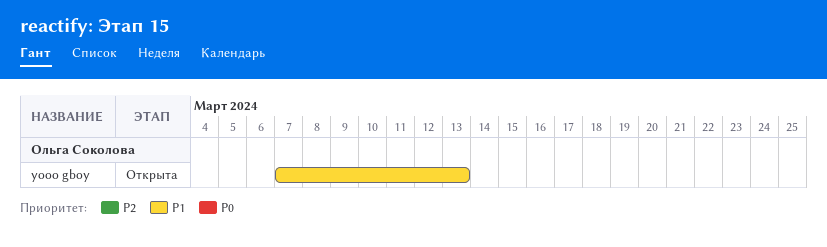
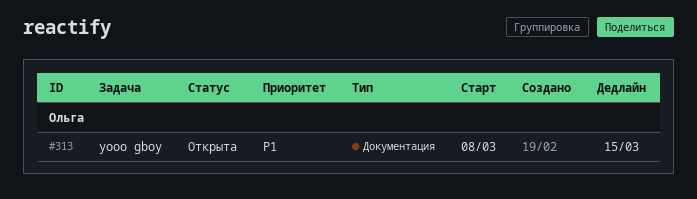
yooo gboy, start: Mar 7 -> Mar 8
yooo gboy, due: Mar 13 -> Mar 15

